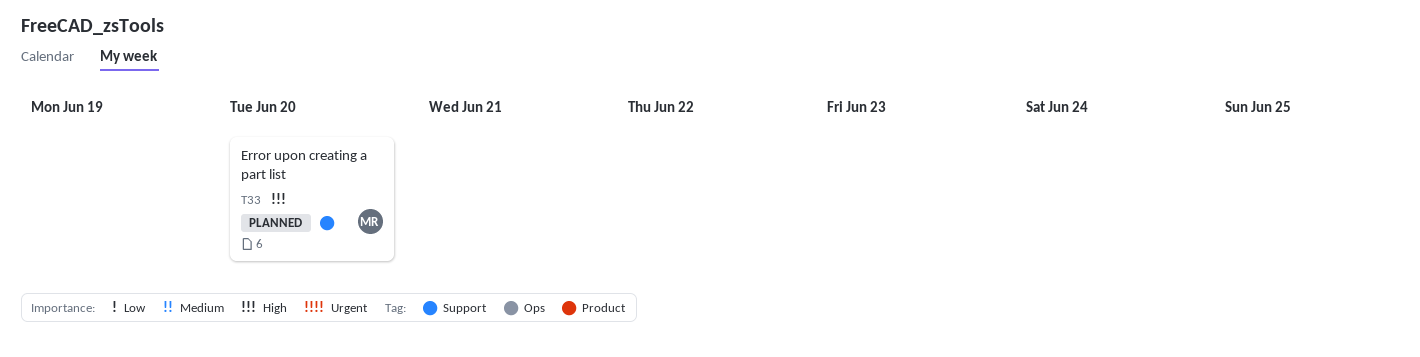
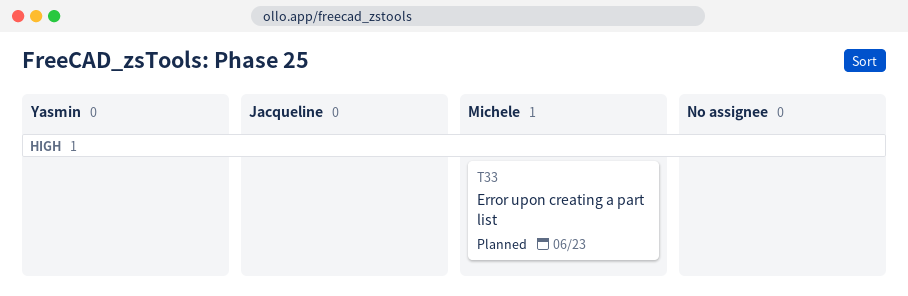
T33, due: Jun 20 -> Jun 23

